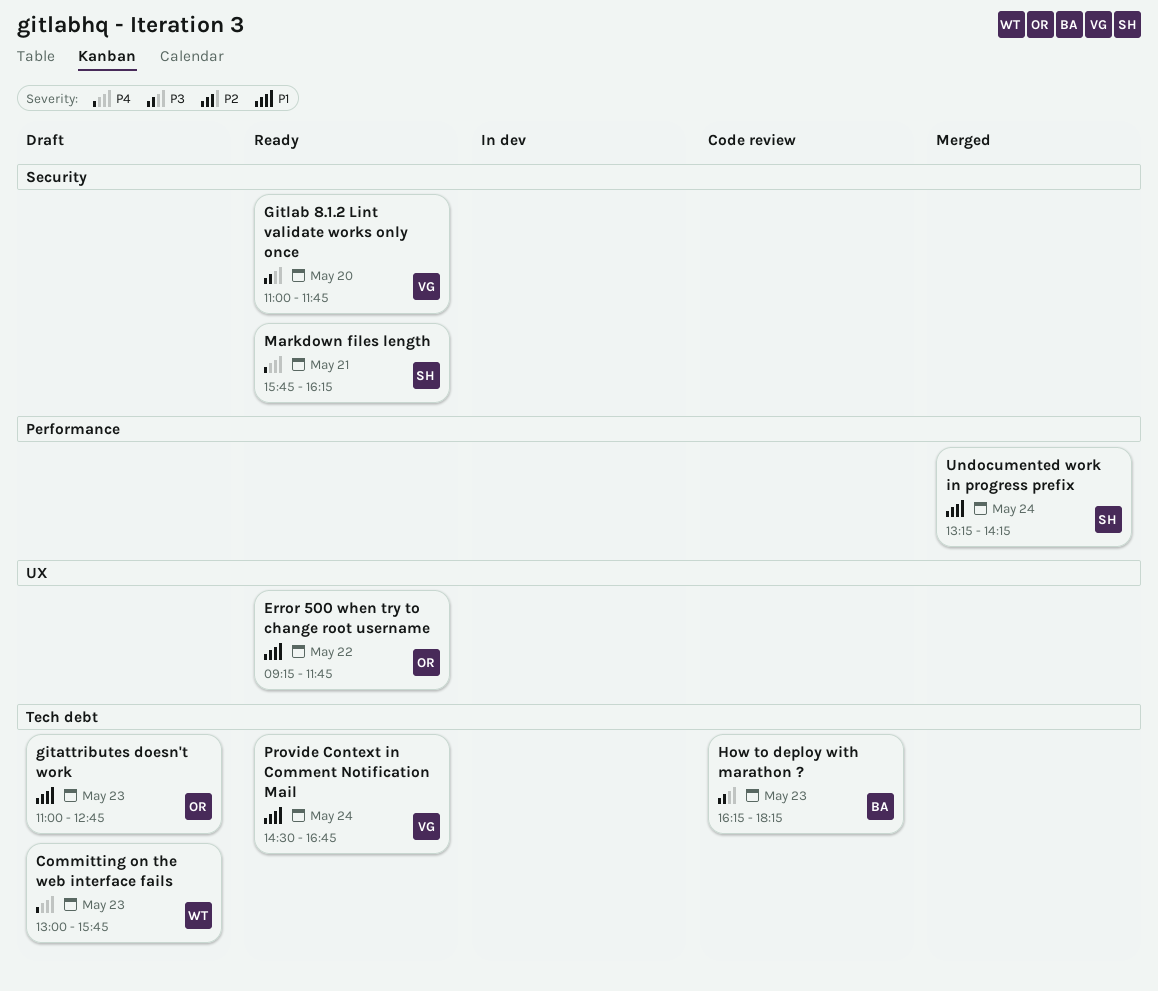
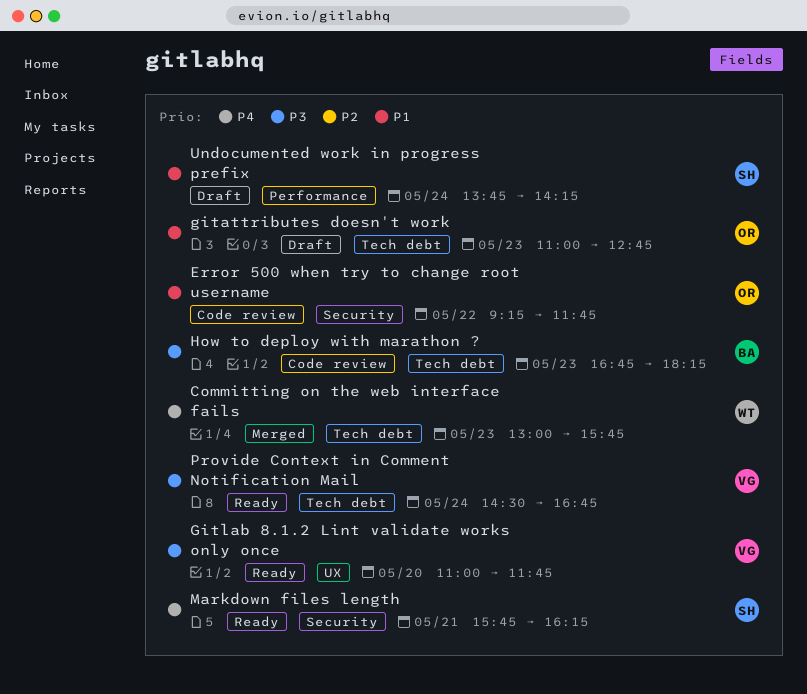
Committing on the web interface fails, status: Draft -> Merged
Error 500 when try to change root username, status: Ready -> Code review
Error 500 when try to change root username, label: UX -> Security
Gitlab 8.1.2 Lint validate works only once, label: Security -> UX
How to deploy with marathon ?, begins: 16:15 -> 16:45
Provide Context in Comment Notification Mail, priority: P1 -> P3
Undocumented work in progress prefix, status: Merged -> Draft
Undocumented work in progress prefix, begins: 13:15 -> 13:45

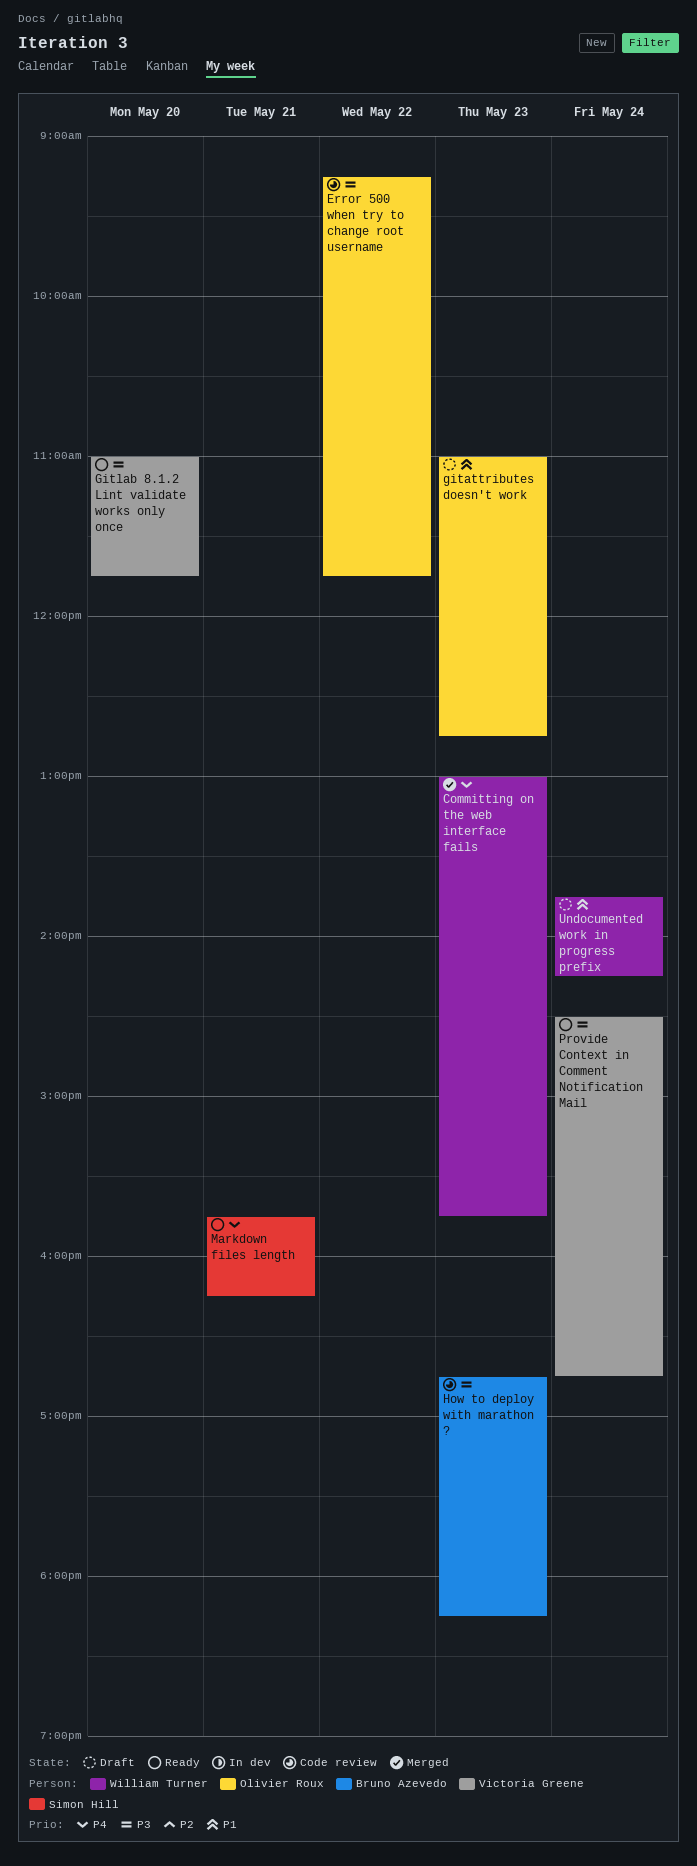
Error 500 when try to change root username, priority: P1 -> P3
Undocumented work in progress prefix, owner: Simon Hill -> William Turner

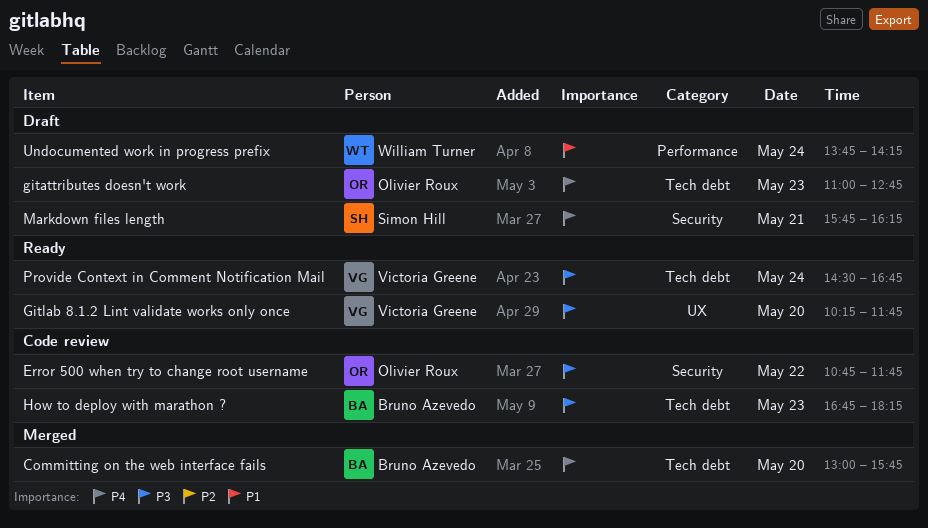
Committing on the web interface fails, owner: William Turner -> Bruno Azevedo
Committing on the web interface fails, day: May 23 -> May 20
Error 500 when try to change root username, begins: 09:15 -> 10:45
gitattributes doesn't work, priority: P1 -> P4
Gitlab 8.1.2 Lint validate works only once, begins: 11:00 -> 10:15
Markdown files length, status: Ready -> Draft

